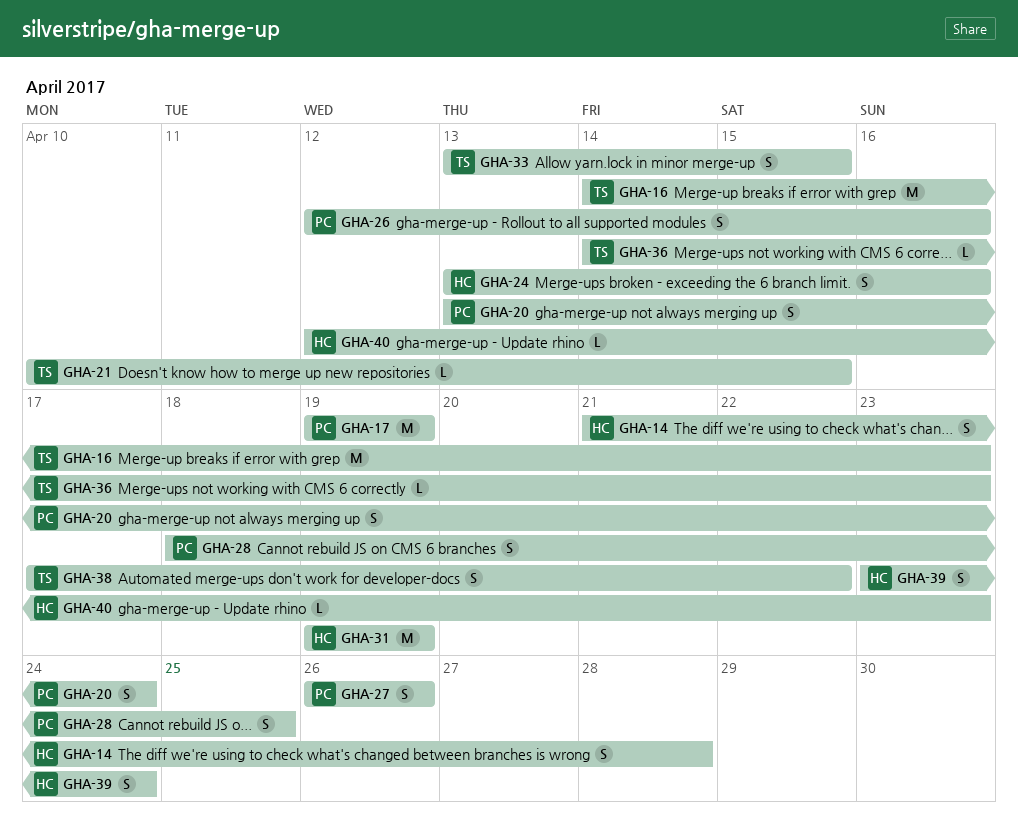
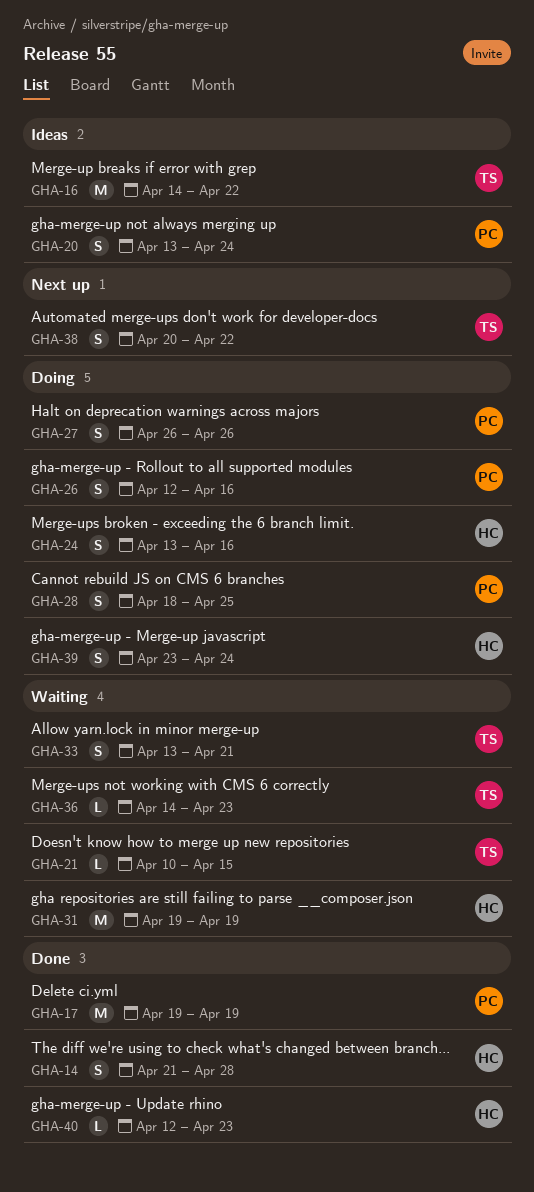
GHA-16, due: Apr 23 -> Apr 22
GHA-33, due: Apr 15 -> Apr 21
GHA-38, start: Apr 17 -> Apr 20

